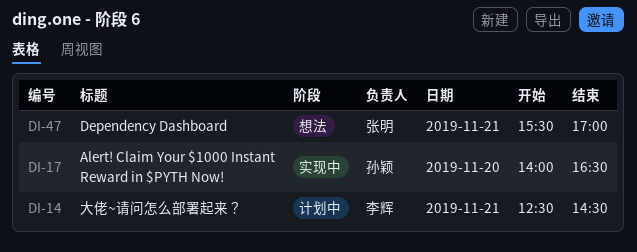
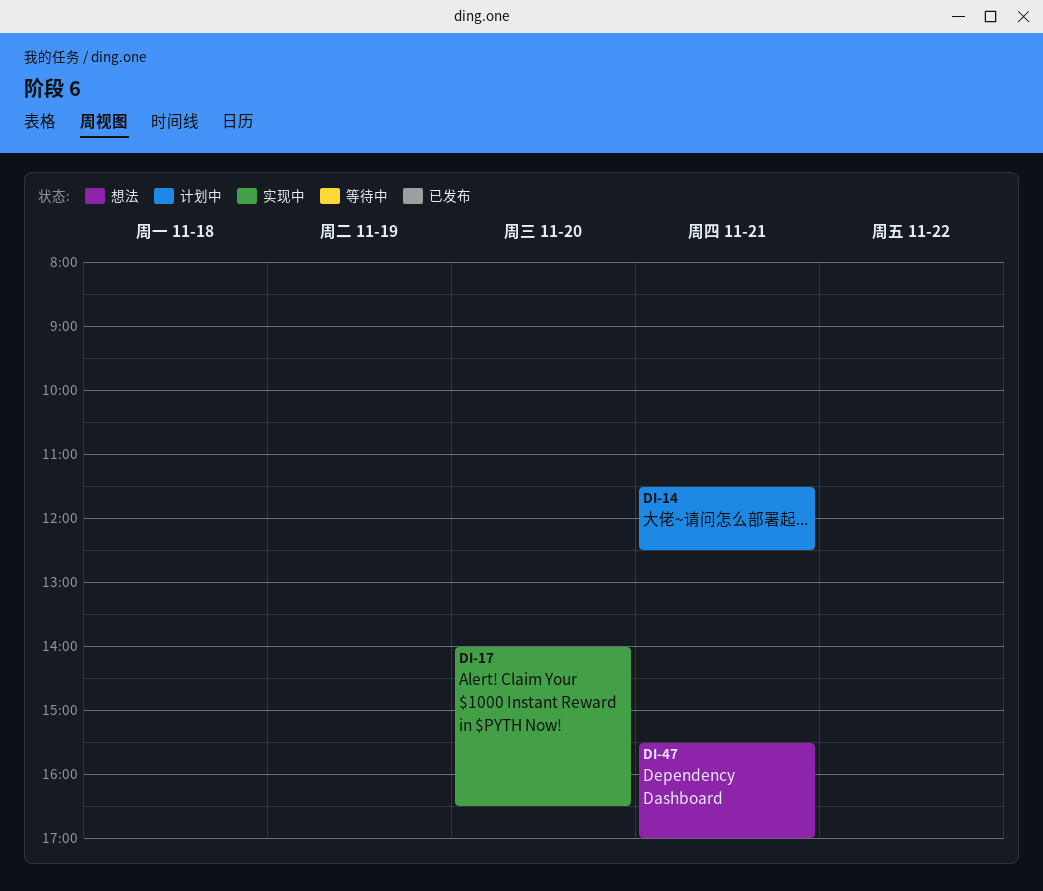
DI-14, begins: 12:30 -> 11:30
DI-14, ends: 14:30 -> 12:30

